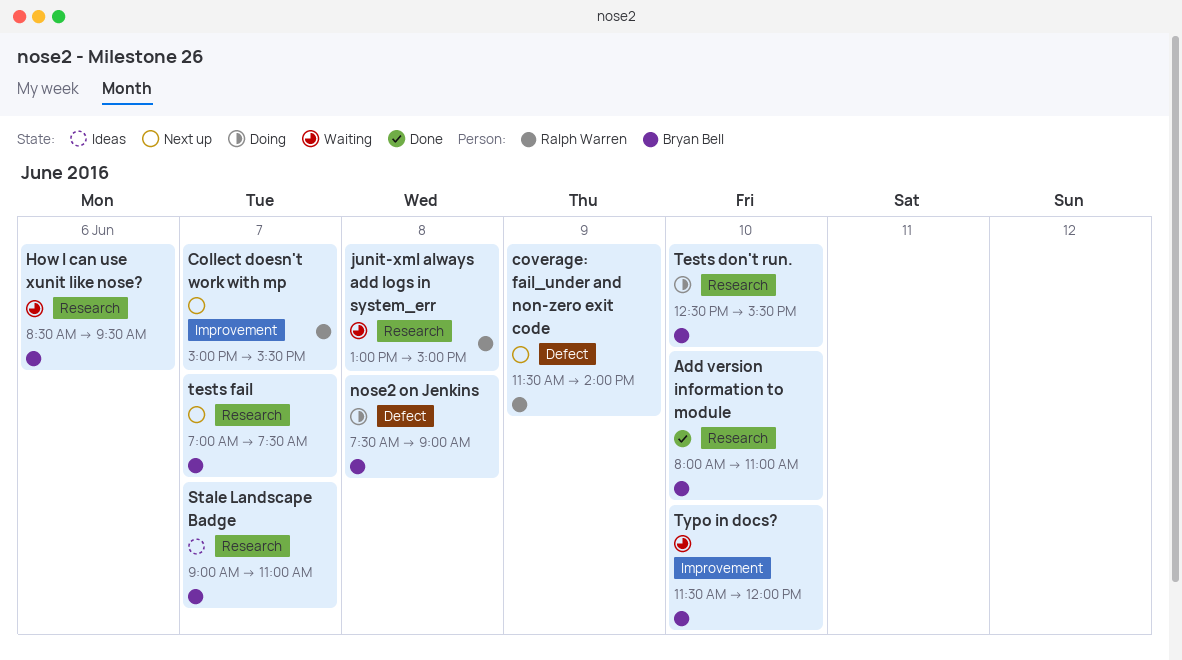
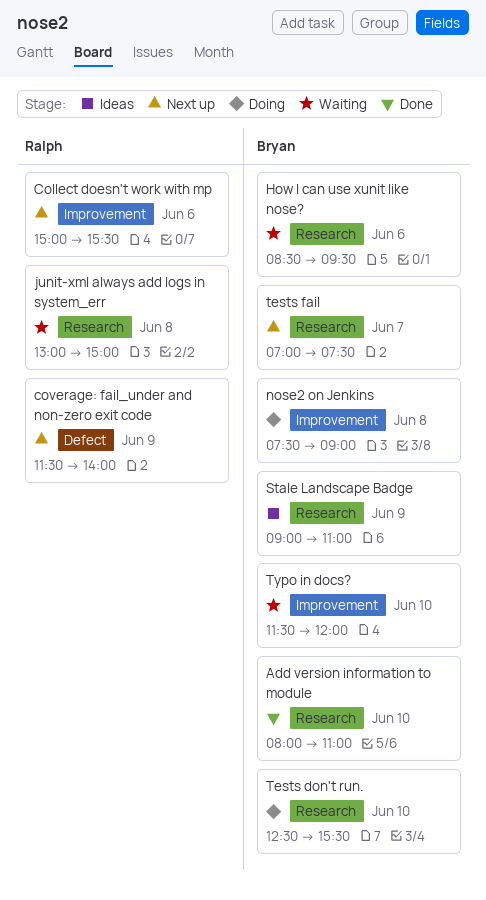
Collect doesn't work with mp, day: Jun 7 -> Jun 6
nose2 on Jenkins, label: Defect -> Improvement
Stale Landscape Badge, day: Jun 7 -> Jun 9

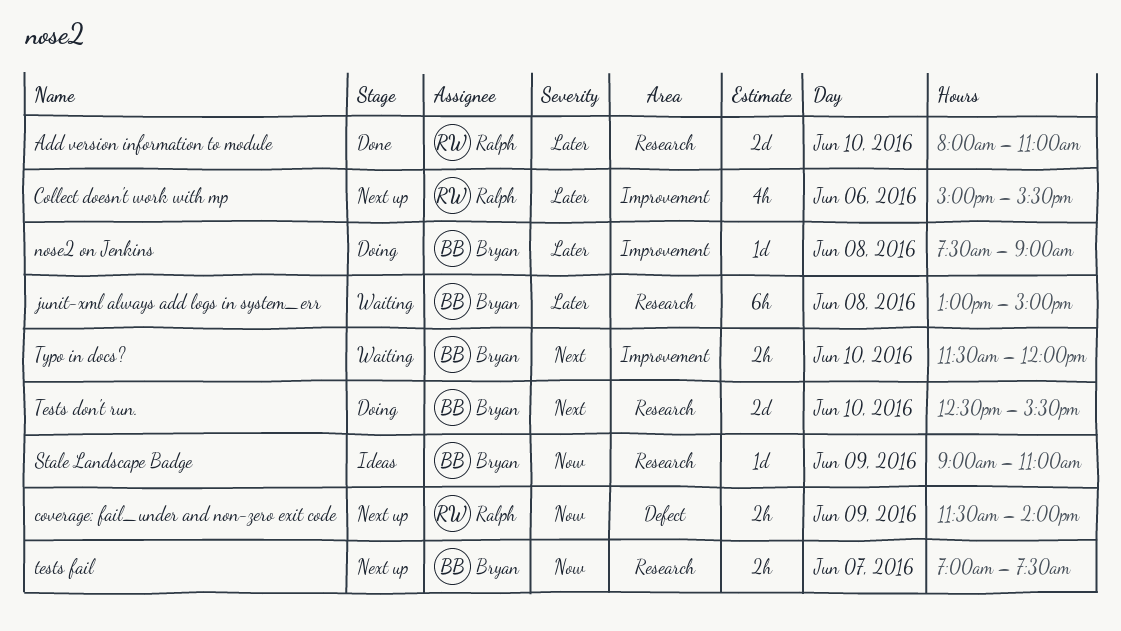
Add version information to module, owner: Bryan -> Ralph
How I can use xunit like nose?: present -> none
junit-xml always add logs in system_err, owner: Ralph -> Bryan

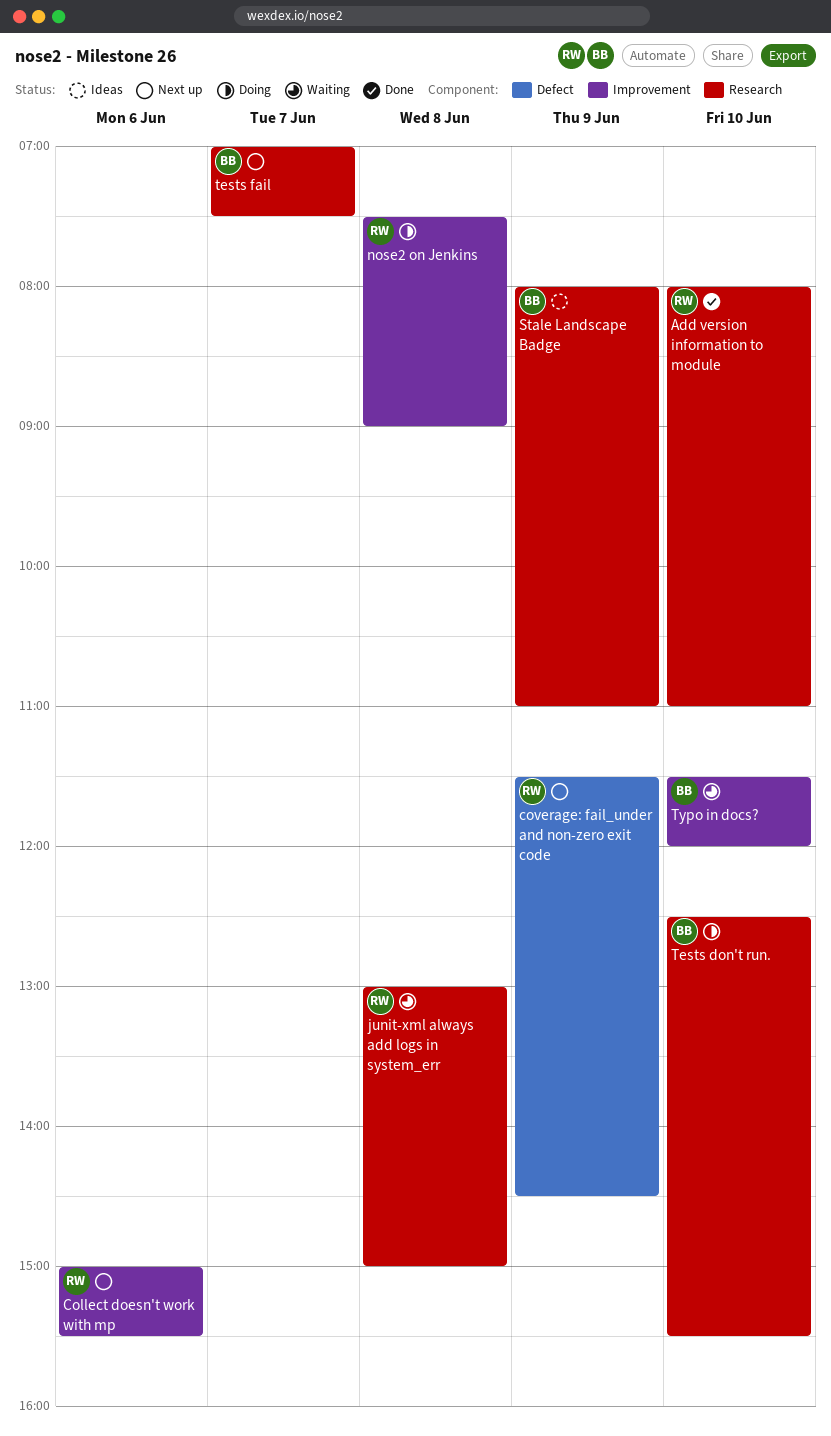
coverage: fail_under and non-zero exit code, ends: 14:00 -> 14:30
junit-xml always add logs in system_err, owner: Bryan -> Ralph
nose2 on Jenkins, owner: Bryan -> Ralph
Stale Landscape Badge, begins: 09:00 -> 08:00

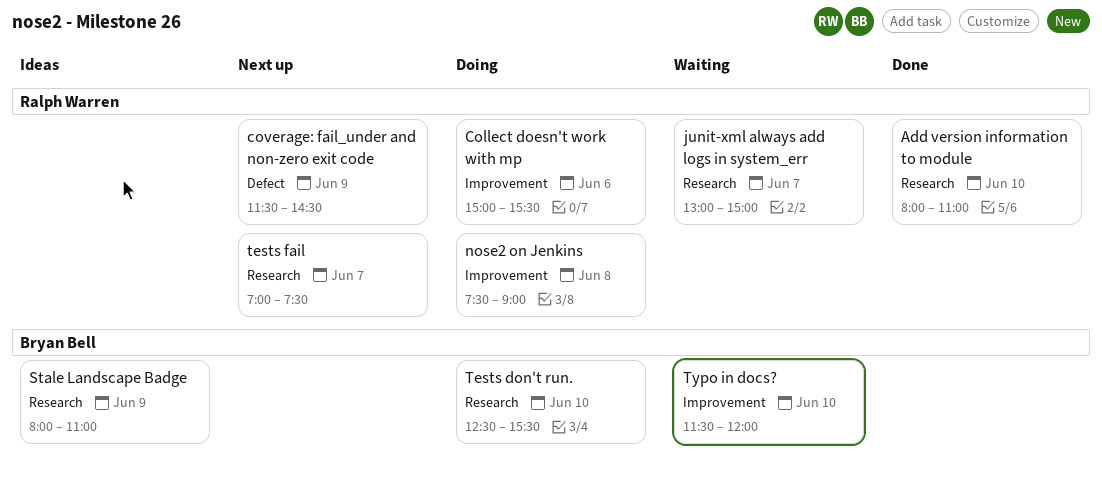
Collect doesn't work with mp, status: Next up -> Doing
junit-xml always add logs in system_err, day: Jun 8 -> Jun 7
tests fail, owner: Bryan Bell -> Ralph Warren

